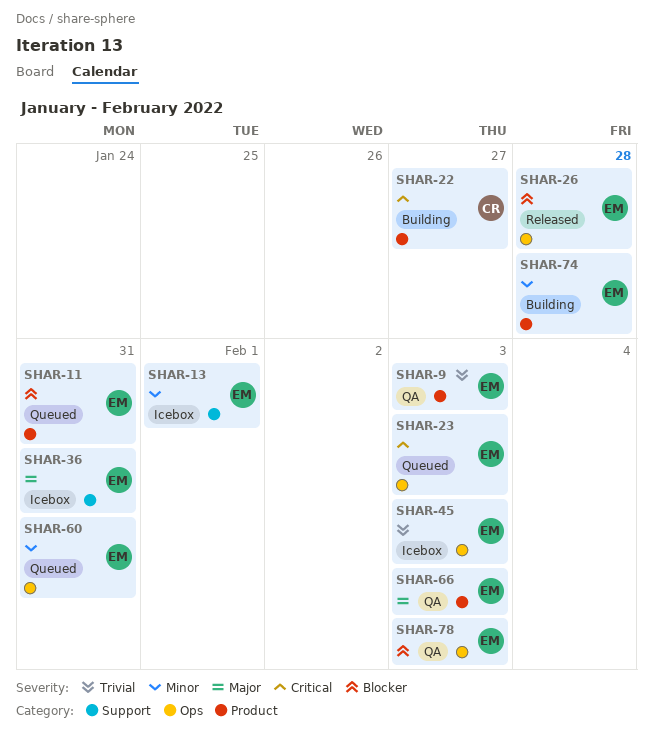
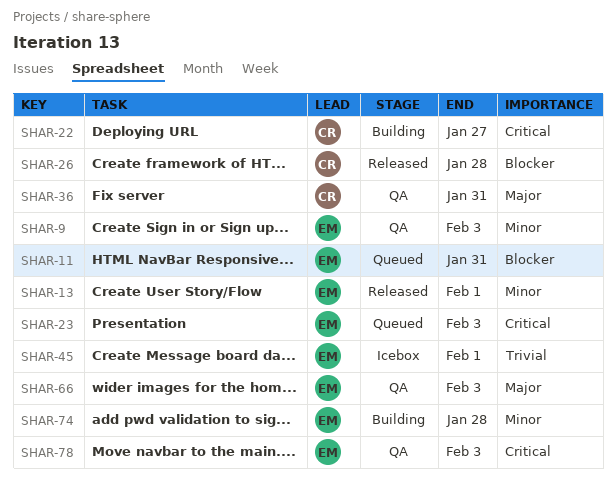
SHAR-9, priority: Trivial -> Minor
SHAR-13, status: Icebox -> Released
SHAR-26, owner: EM -> CR
SHAR-36, status: Icebox -> QA
SHAR-36, owner: EM -> CR
SHAR-45, due: Feb 3 -> Feb 1
SHAR-60: present -> none
SHAR-78, priority: Blocker -> Critical

